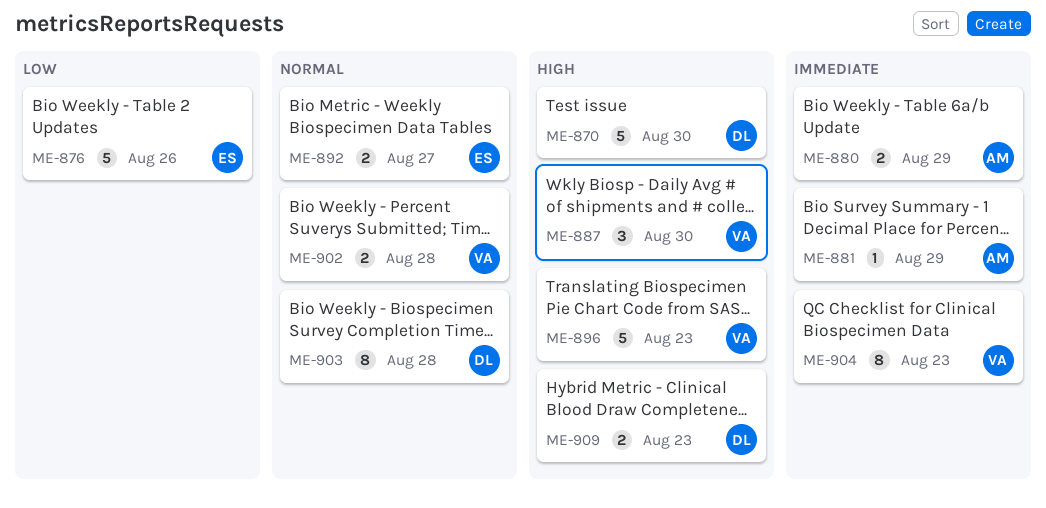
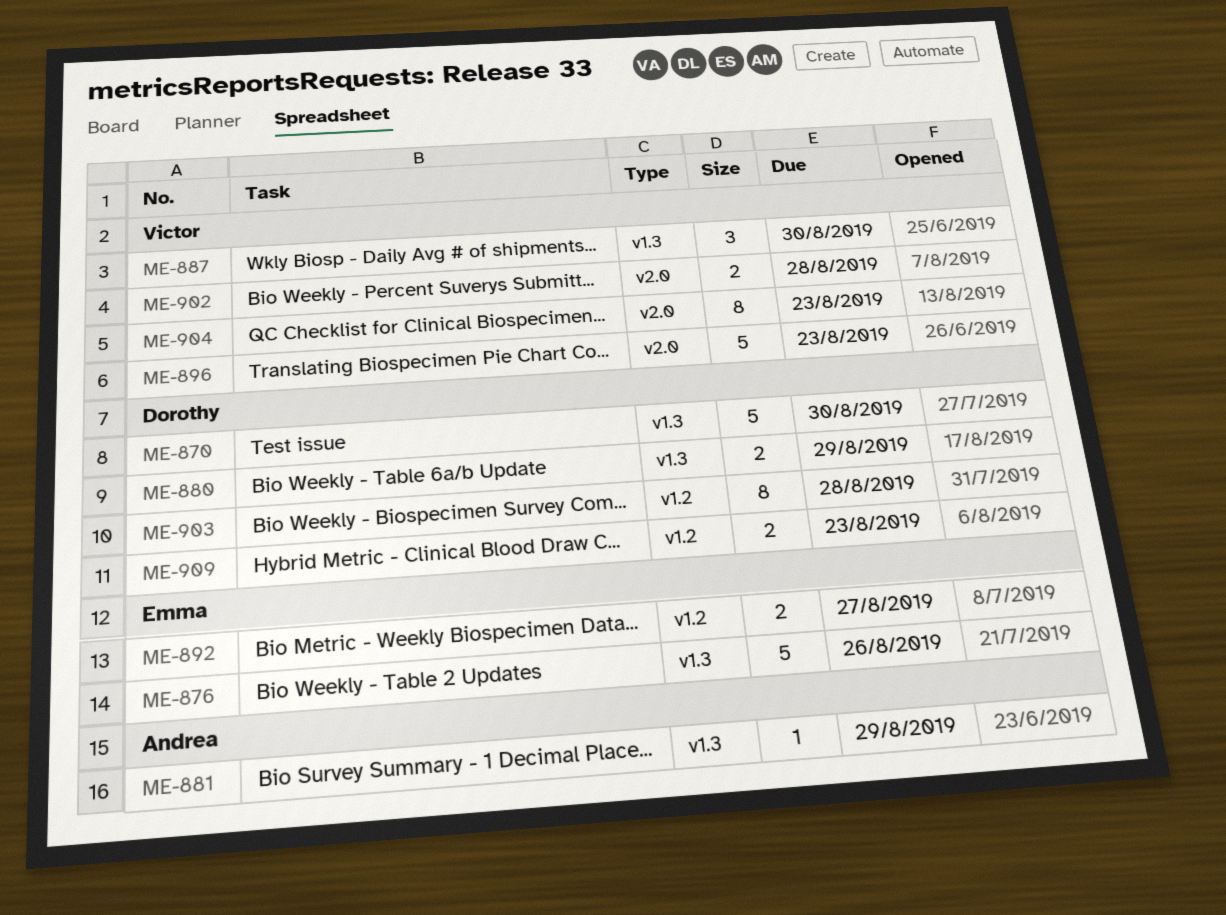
ME-880, owner: Andrea -> Dorothy

